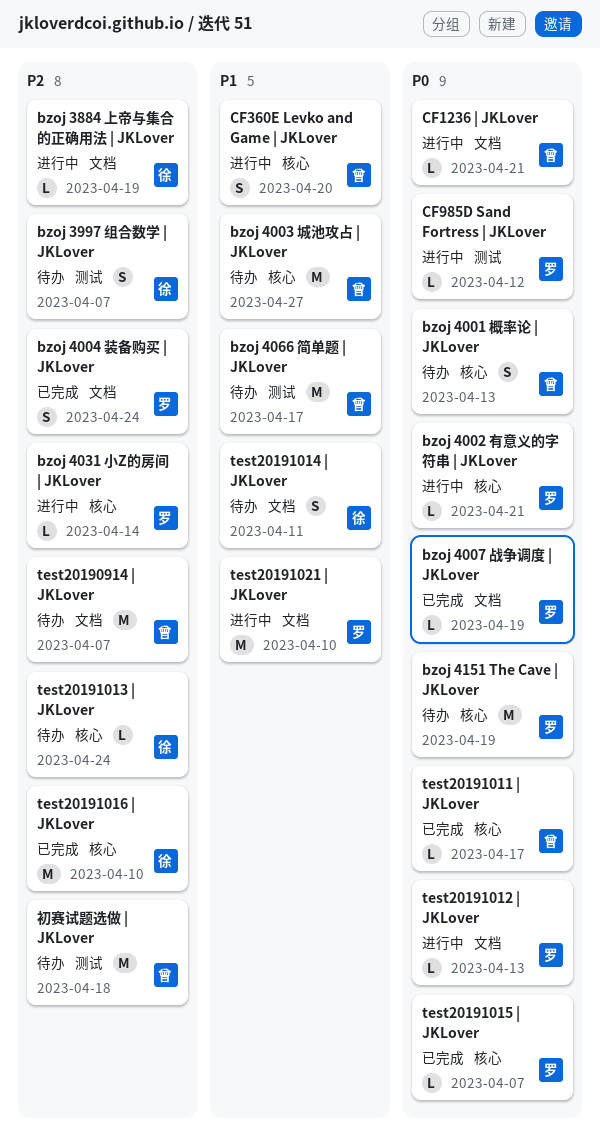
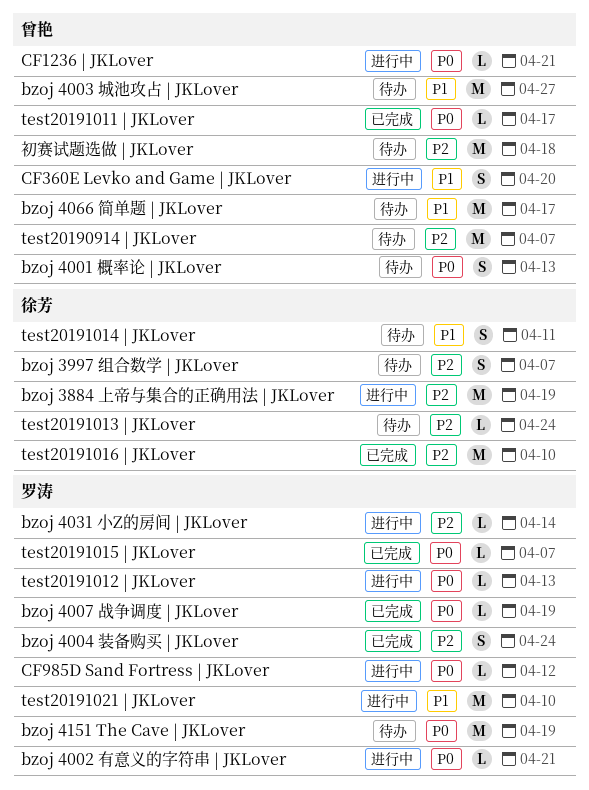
bzoj 3884 上帝与集合的正确用法 | JKLover, estimate: L -> M

